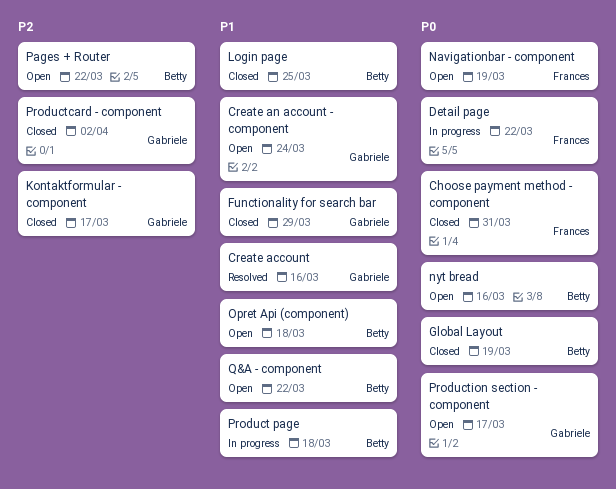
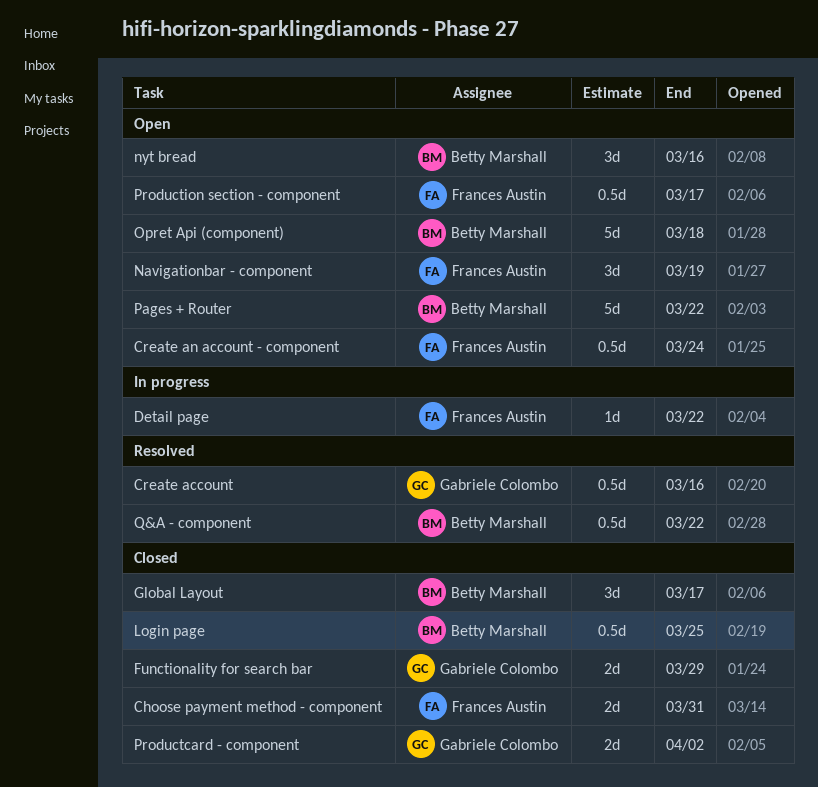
Create an account - component, owner: Gabriele Colombo -> Frances Austin
Global Layout, due: Mar 19 -> Mar 17
Kontaktformular - component: present -> none
Product page: present -> none
Production section - component, owner: Gabriele Colombo -> Frances Austin
Q&A - component, status: Open -> Resolved

